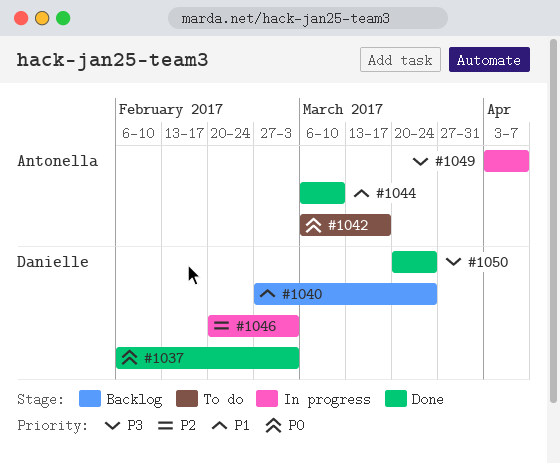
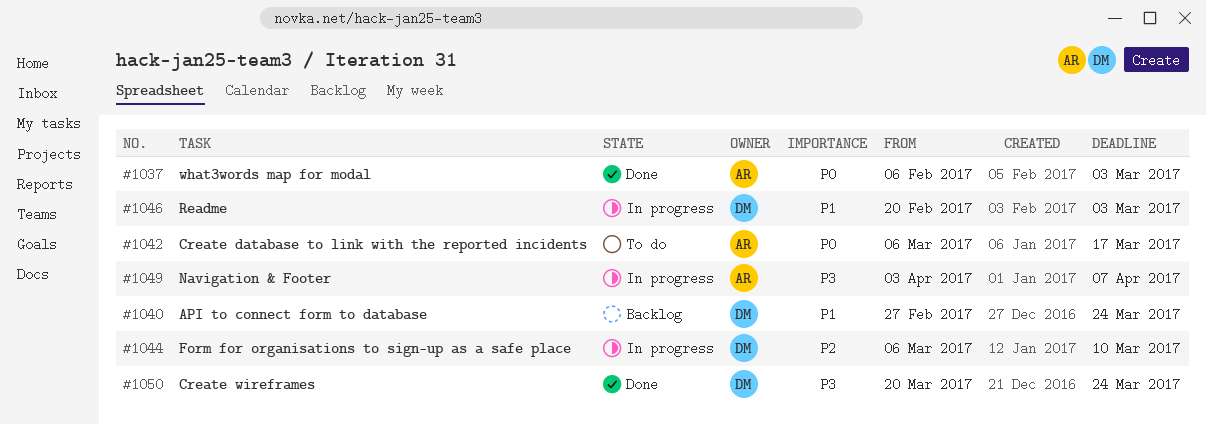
#1037, owner: Danielle -> Antonella
#1044, status: Done -> In progress
#1044, owner: Antonella -> Danielle
#1044, priority: P1 -> P2
#1046, priority: P2 -> P1

